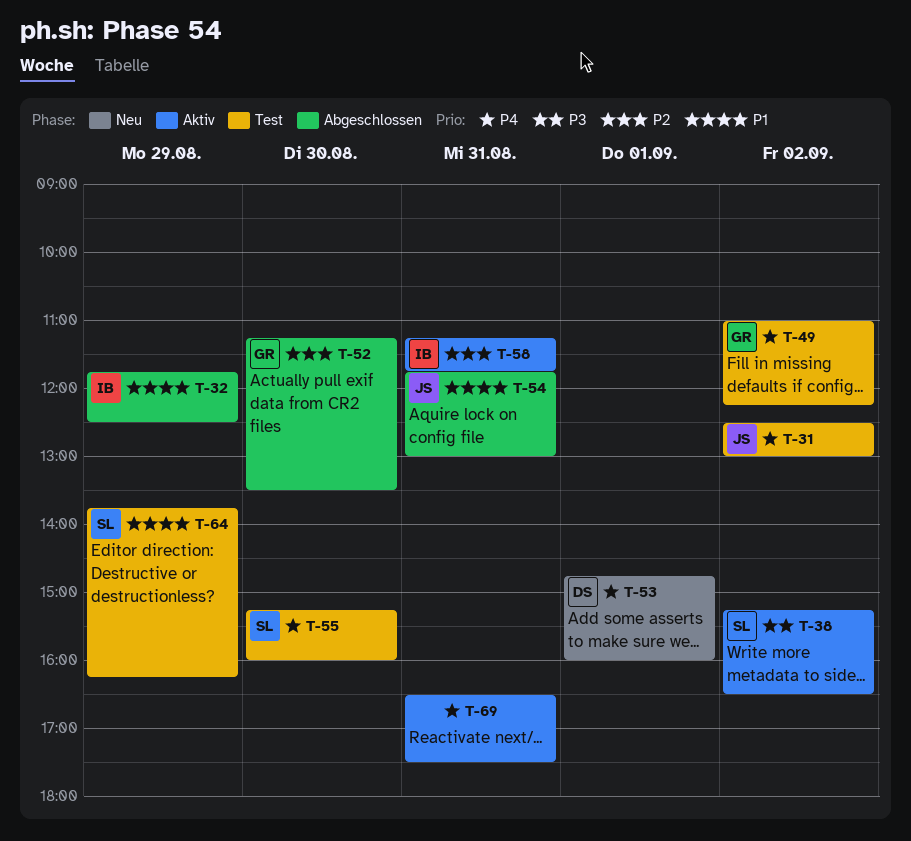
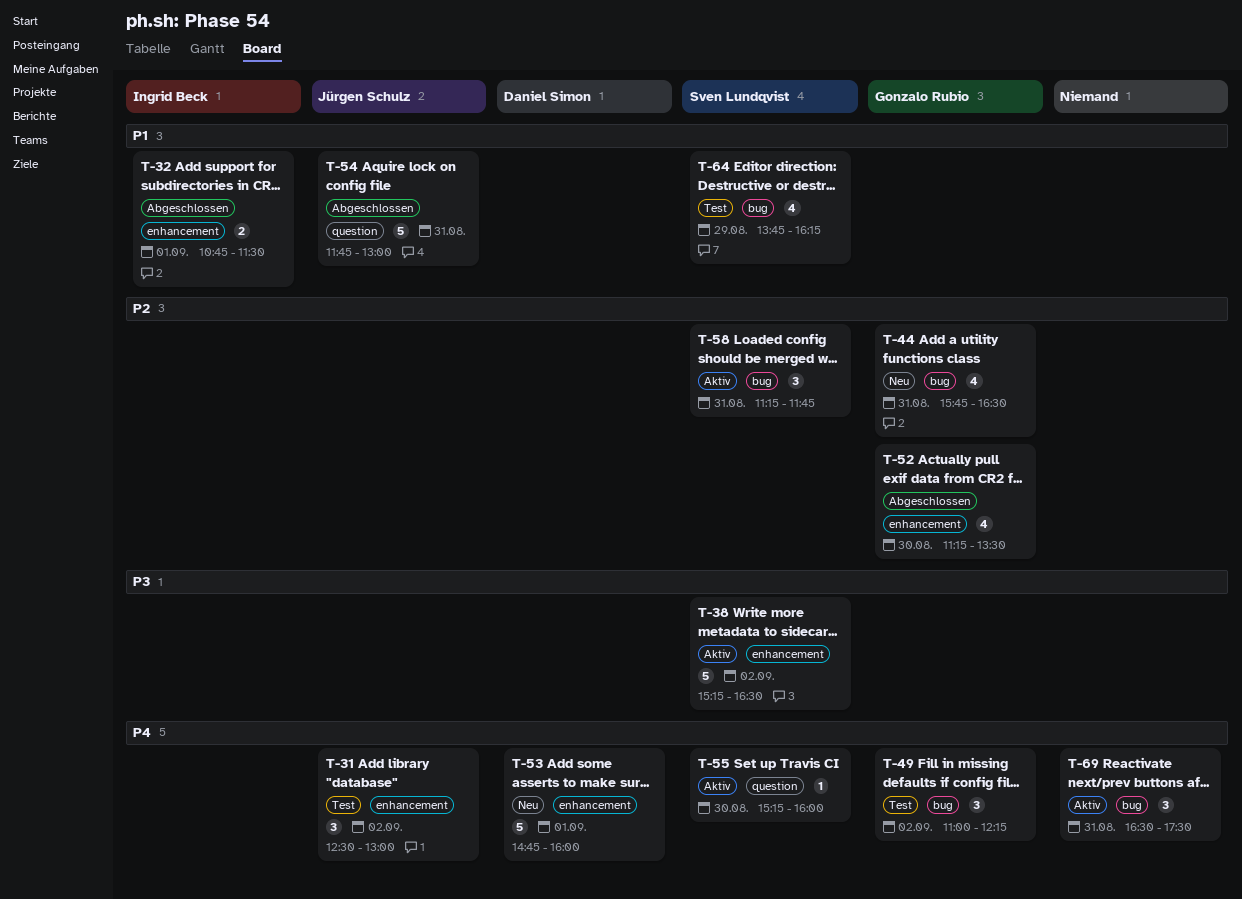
T-32, day: Aug 29 -> Sep 1
T-32, begins: 11:45 -> 10:45
T-32, ends: 12:30 -> 11:30
T-44: none -> present
T-55, status: Test -> Aktiv
T-58, owner: Ingrid Beck -> Sven Lundqvist

